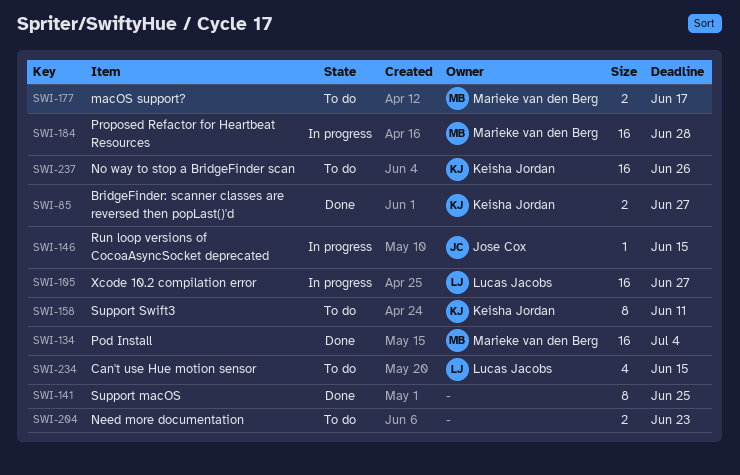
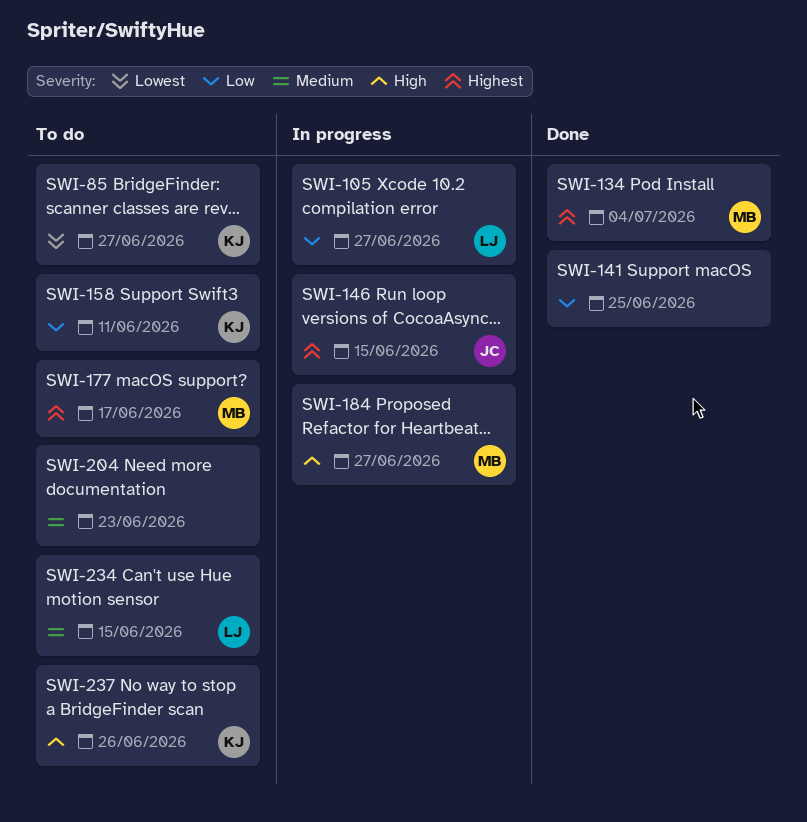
SWI-85, status: Done -> To do
SWI-184, due: Jun 28 -> Jun 27

